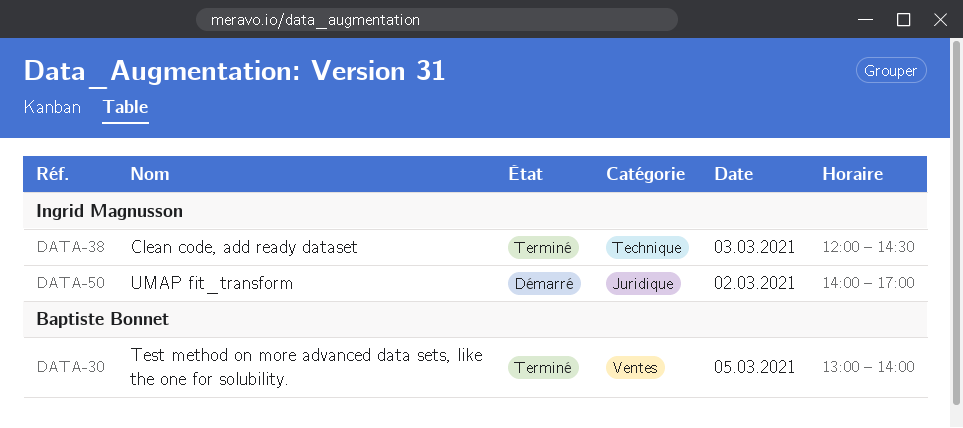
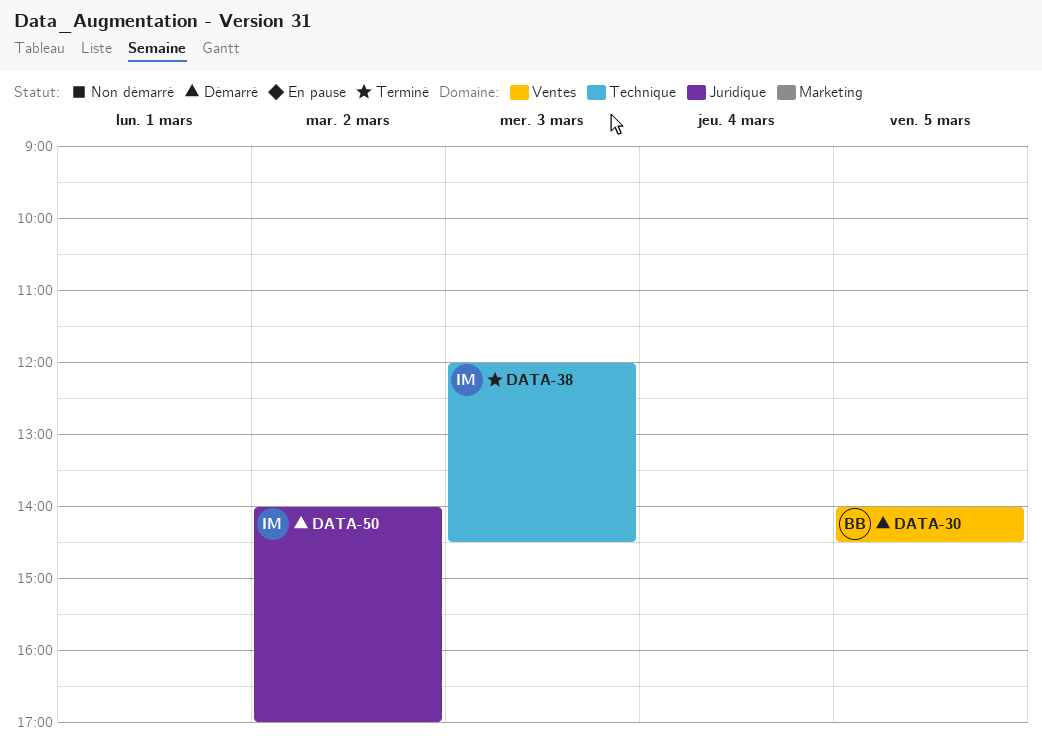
DATA-30, status: Terminé -> Démarré
DATA-30, begins: 13:00 -> 14:00
DATA-30, ends: 14:00 -> 14:30

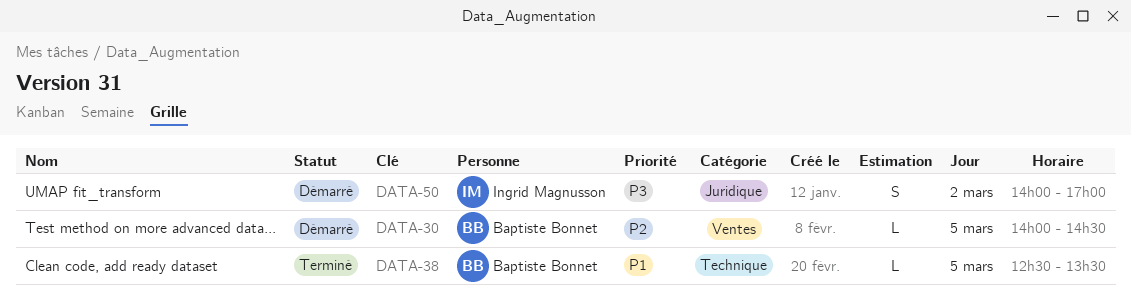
DATA-38, owner: Ingrid Magnusson -> Baptiste Bonnet
DATA-38, day: Mar 3 -> Mar 5
DATA-38, begins: 12:00 -> 12:30
DATA-38, ends: 14:30 -> 13:30

